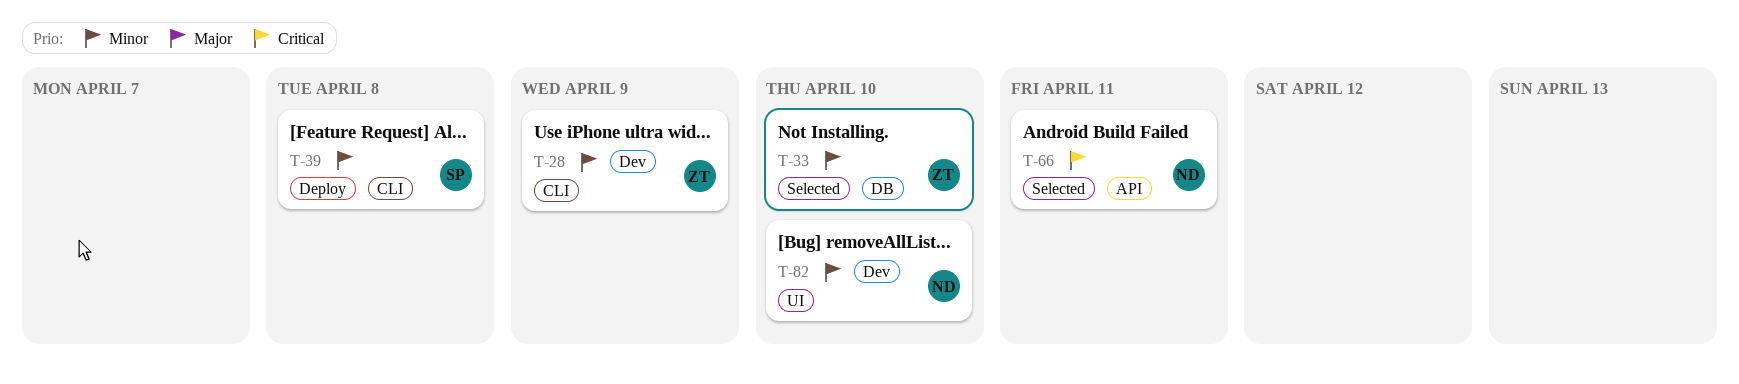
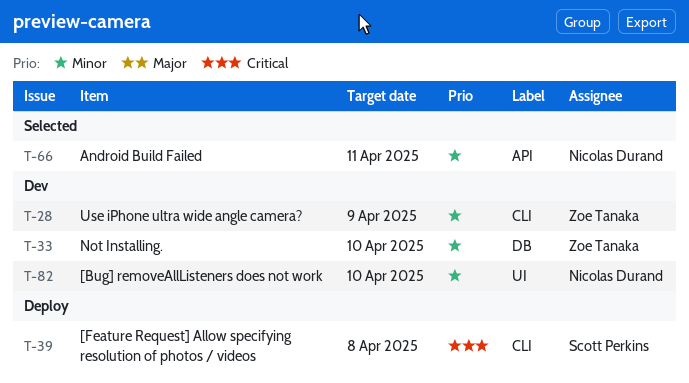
T-33, status: Selected -> Dev
T-39, priority: Minor -> Critical
T-66, priority: Critical -> Minor

